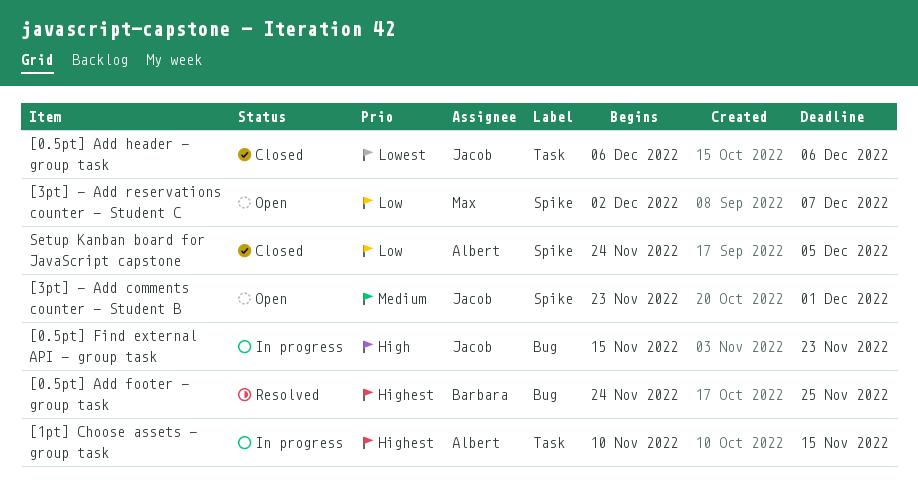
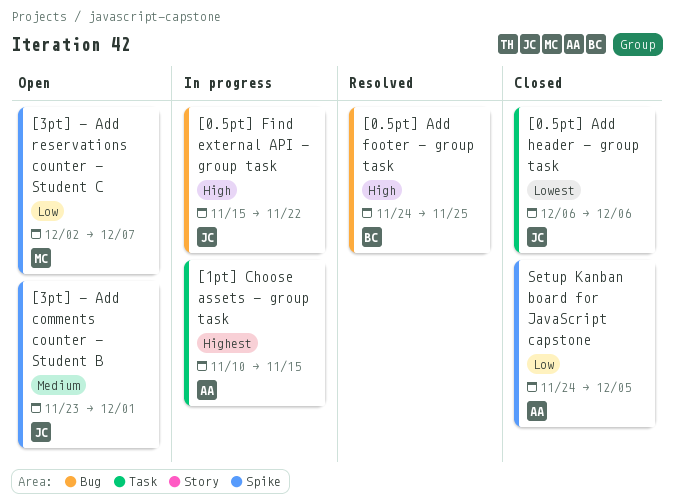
[0.5pt] Add footer - group task, priority: Highest -> High
[0.5pt] Find external API - group task, due: Nov 23 -> Nov 22

